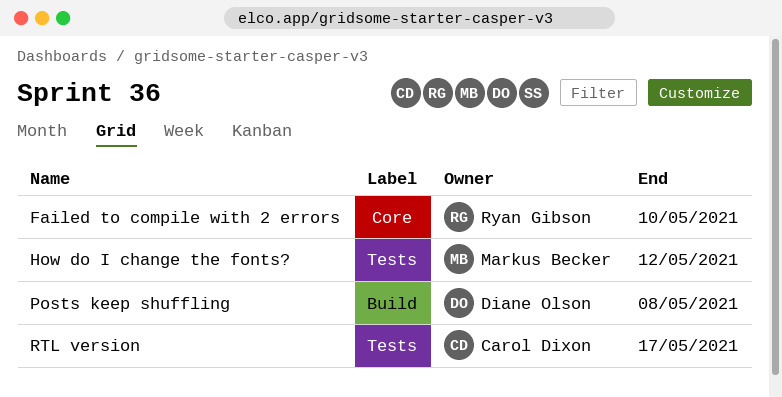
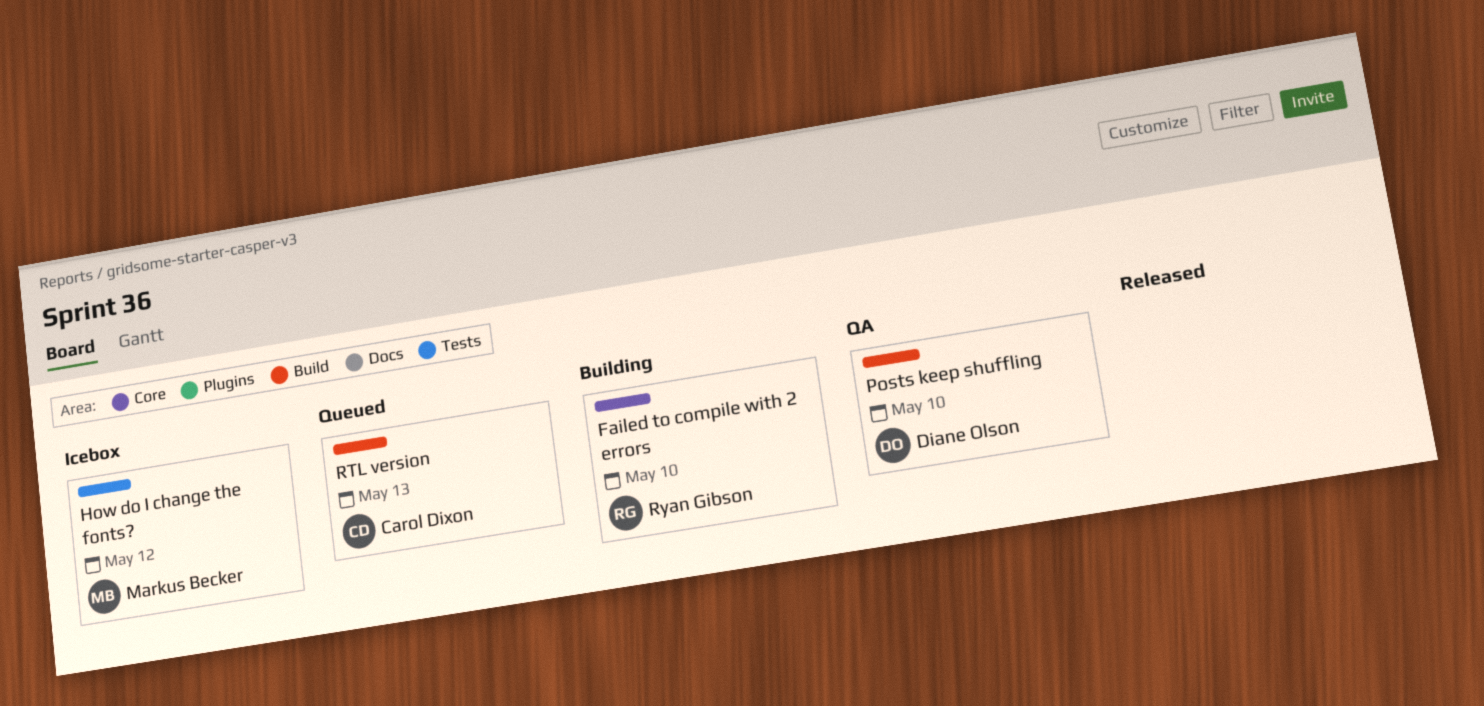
Posts keep shuffling, due: May 8 -> May 10
RTL version, label: Tests -> Build
RTL version, due: May 17 -> May 13

